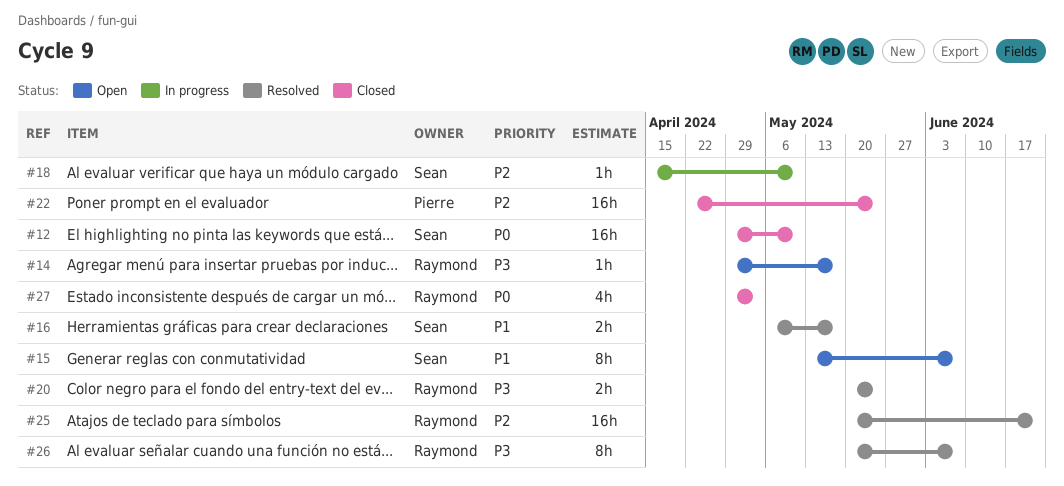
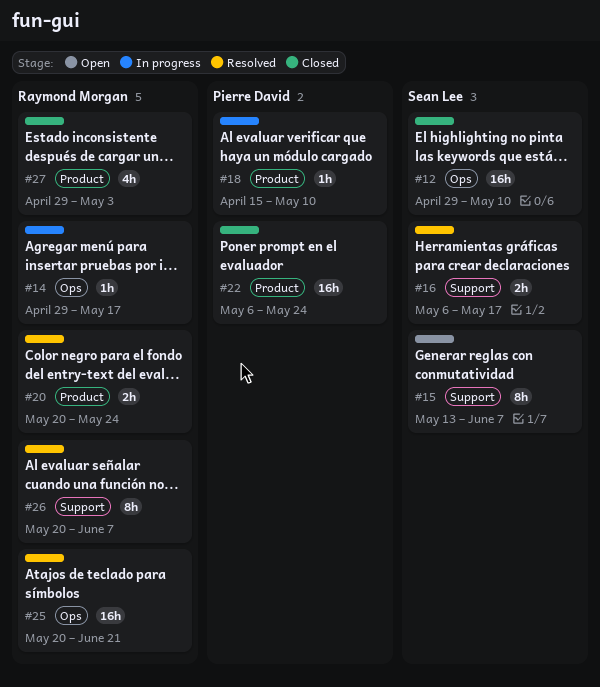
#14, status: Open -> In progress
#18, owner: Sean Lee -> Pierre David
#22, start: Apr 22 -> May 6

